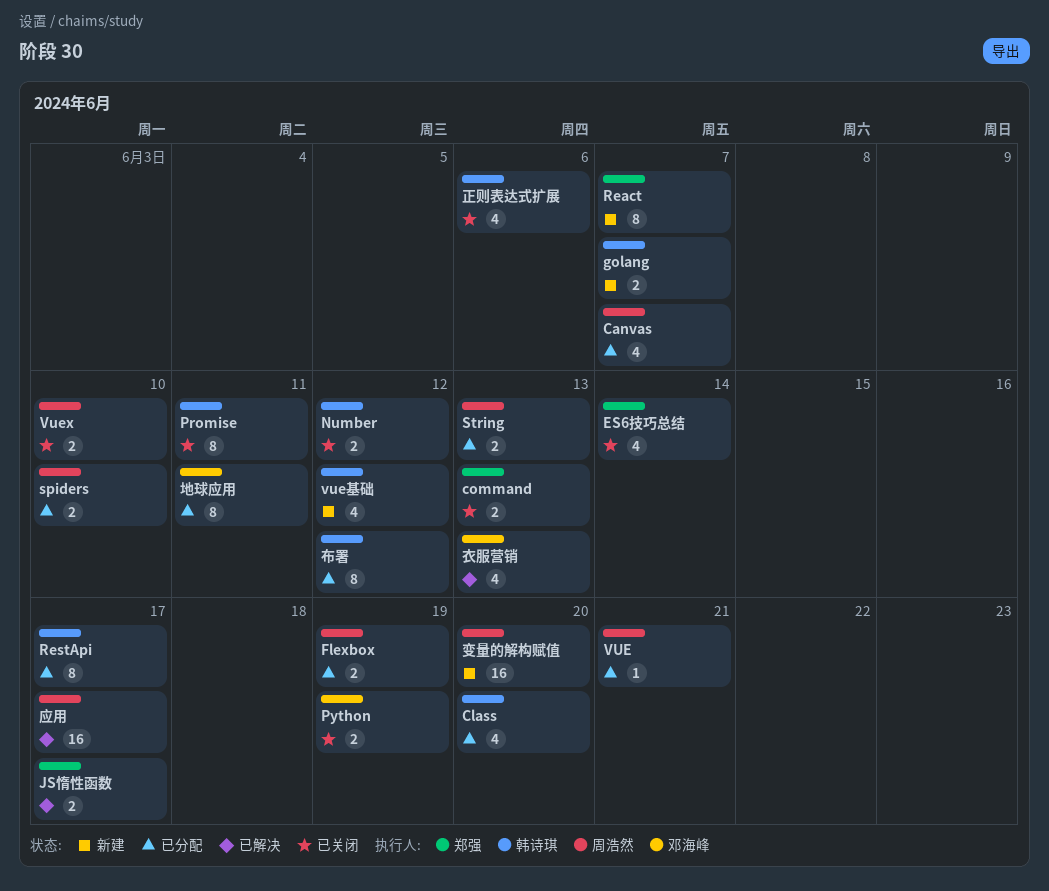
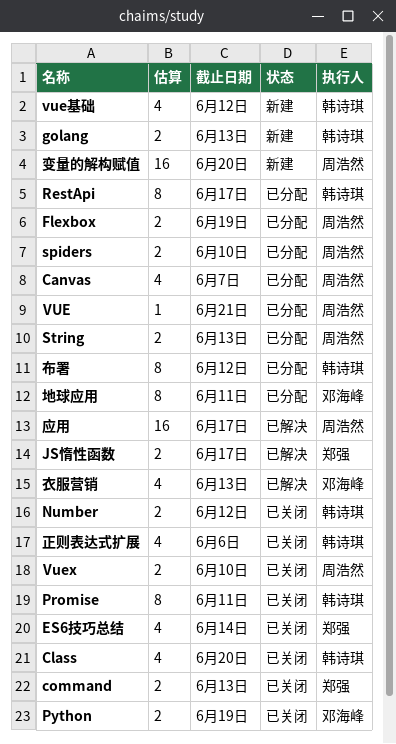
Class, status: 已分配 -> 已关闭
golang, due: Jun 7 -> Jun 13
React: present -> none

